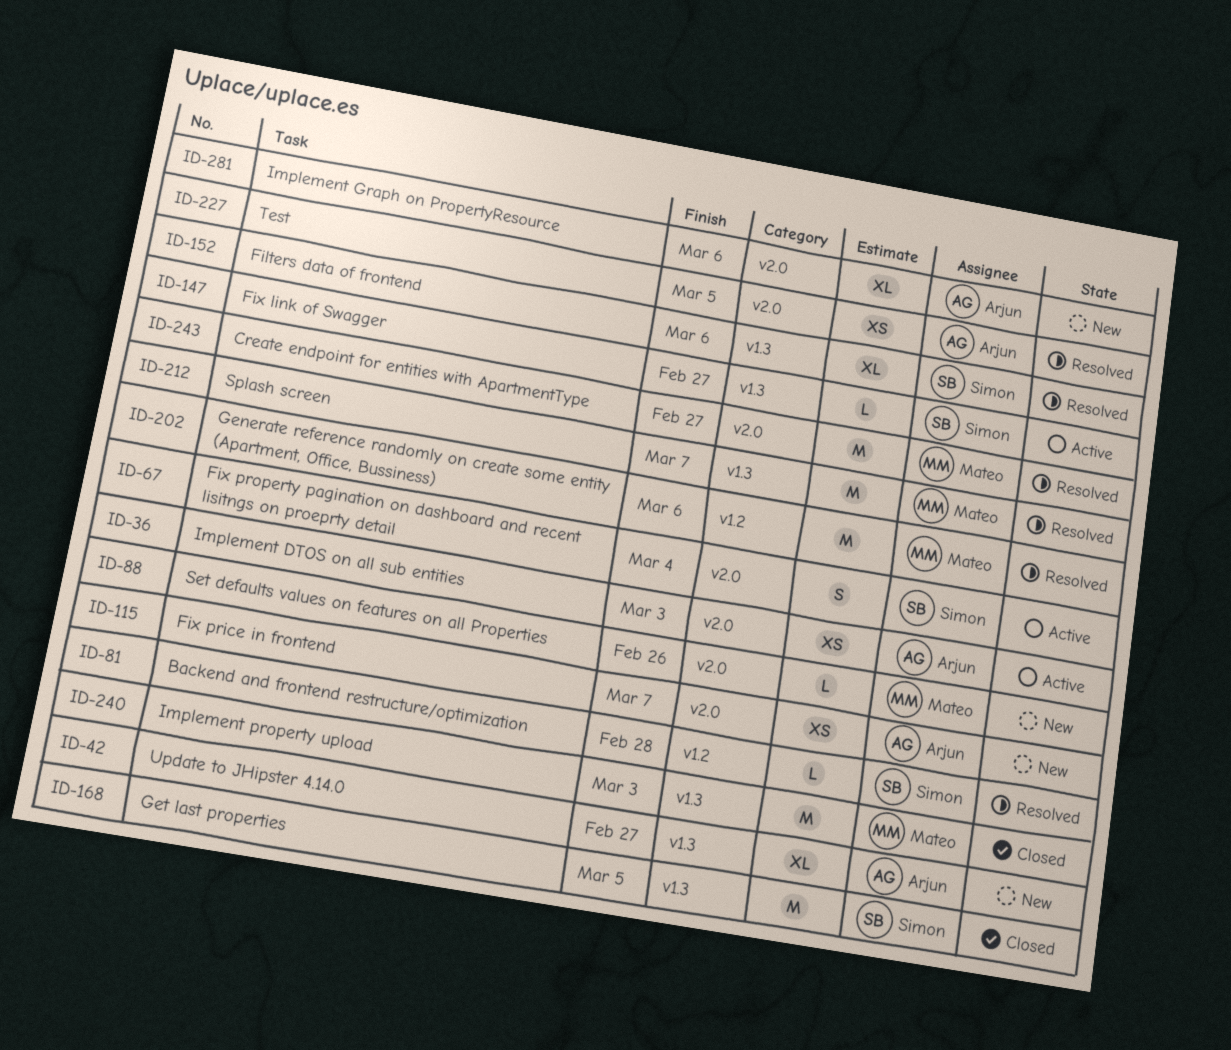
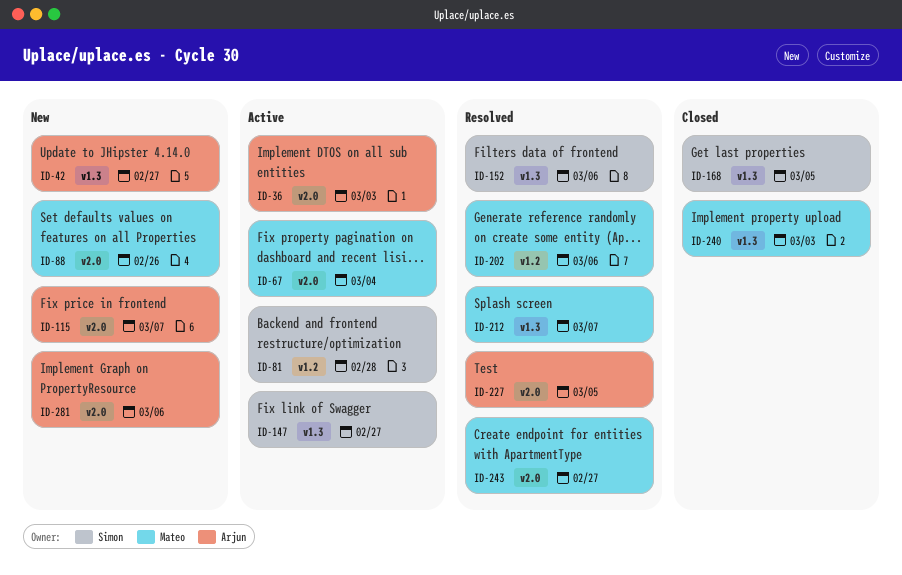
ID-67, owner: Simon -> Mateo
ID-81, status: Resolved -> Active

